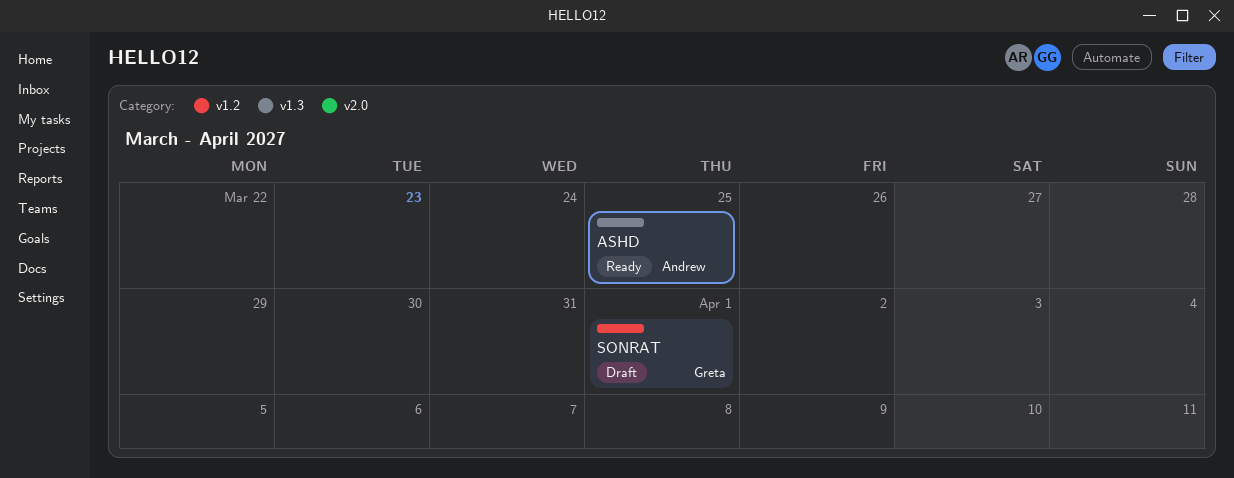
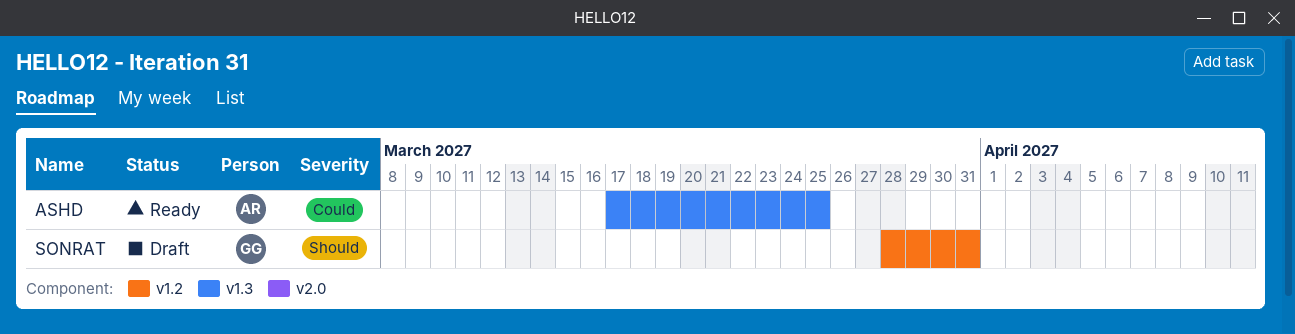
SONRAT, due: Apr 1 -> Mar 31

